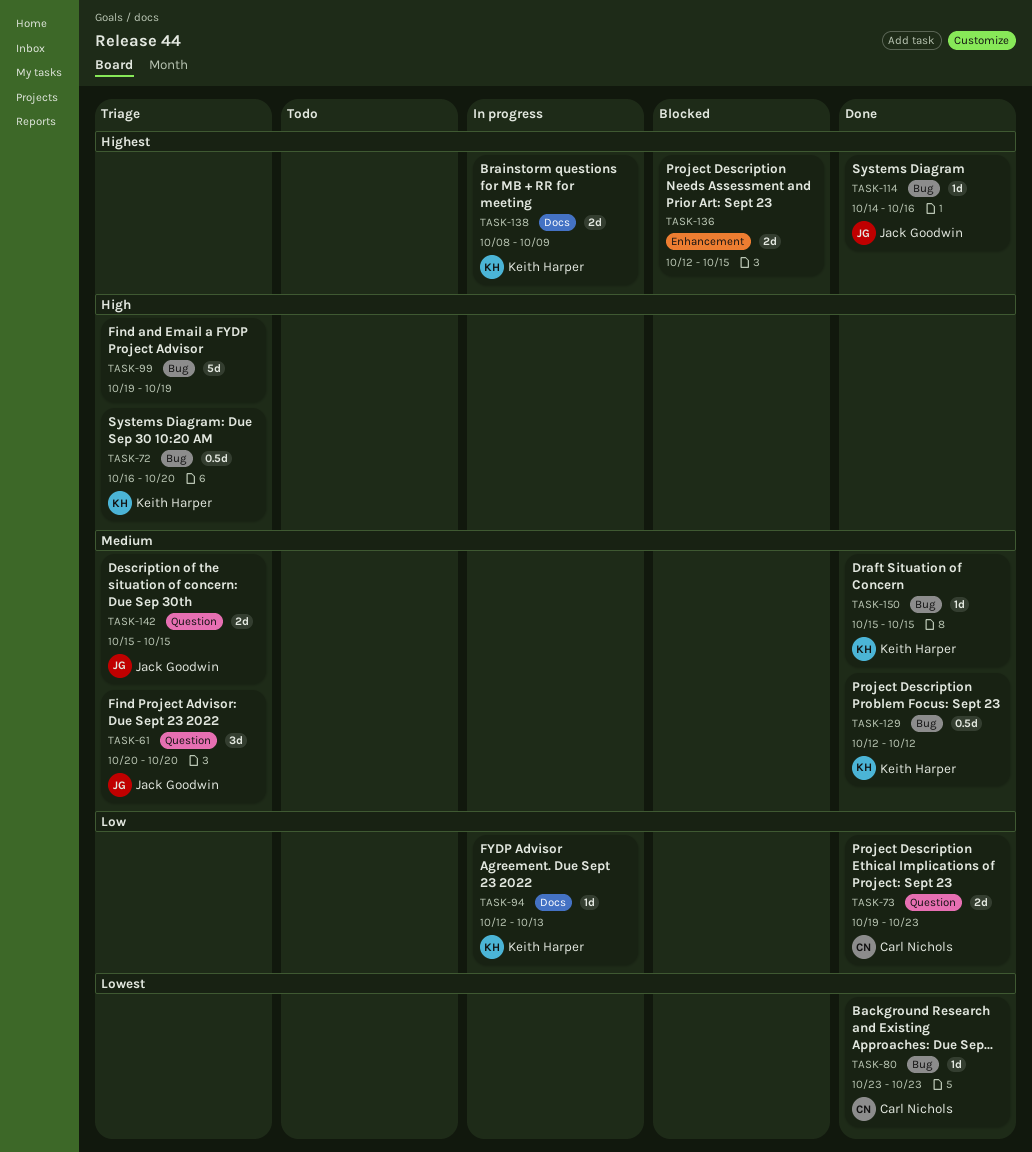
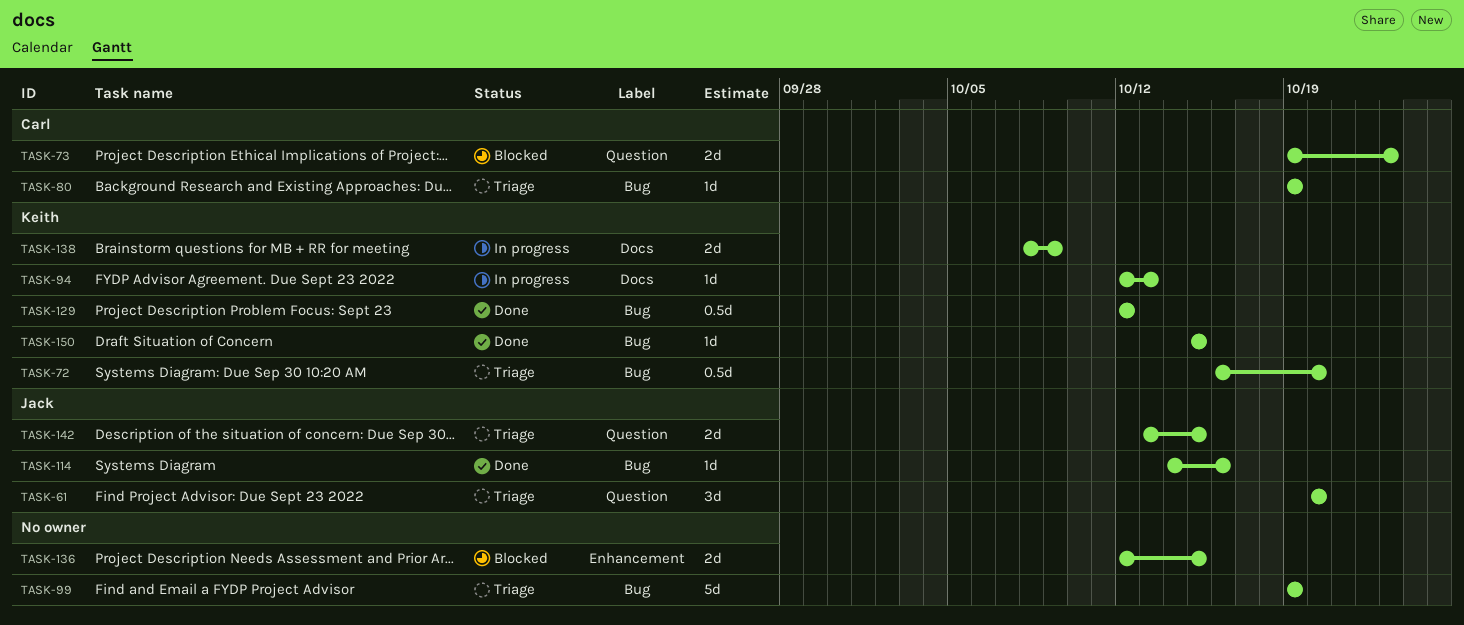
TASK-73, status: Done -> Blocked
TASK-80, status: Done -> Triage
TASK-80, start: Oct 23 -> Oct 19
TASK-80, due: Oct 23 -> Oct 19
TASK-142, start: Oct 15 -> Oct 13

